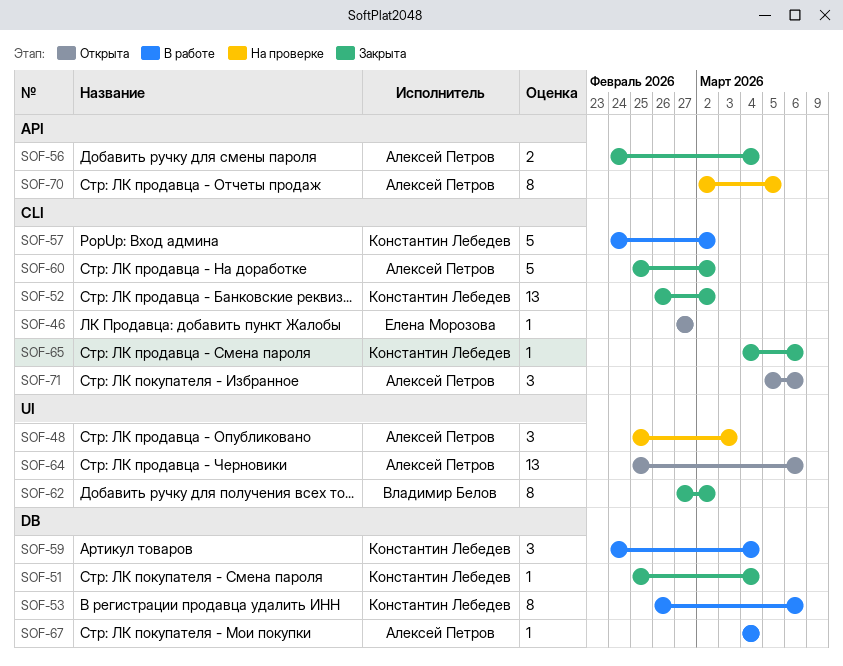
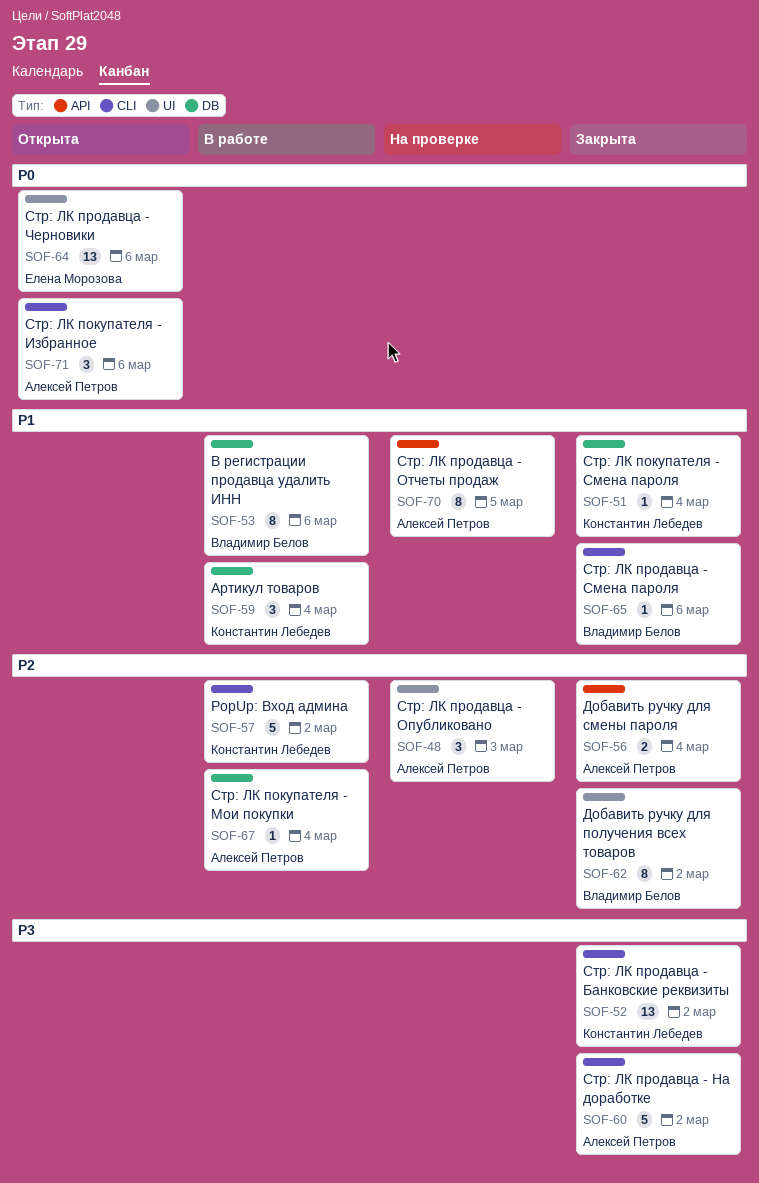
SOF-46: present -> none
SOF-53, owner: Константин Лебедев -> Владимир Белов
SOF-64, owner: Алексей Петров -> Елена Морозова
SOF-65, owner: Константин Лебедев -> Владимир Белов

